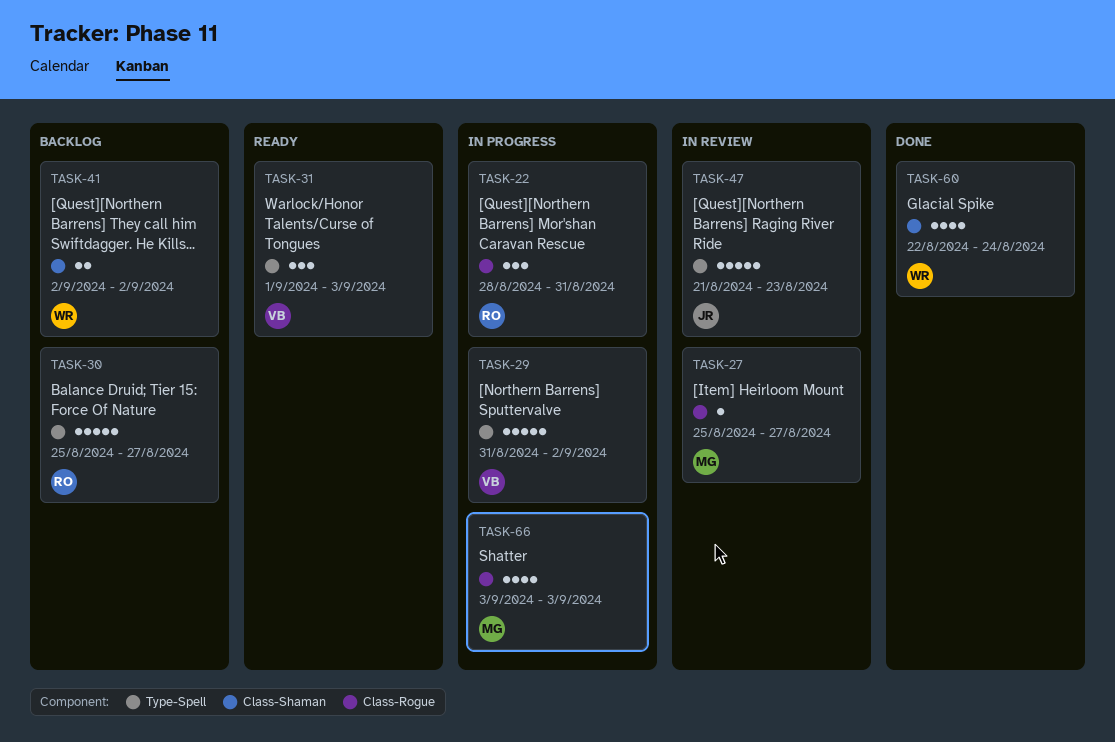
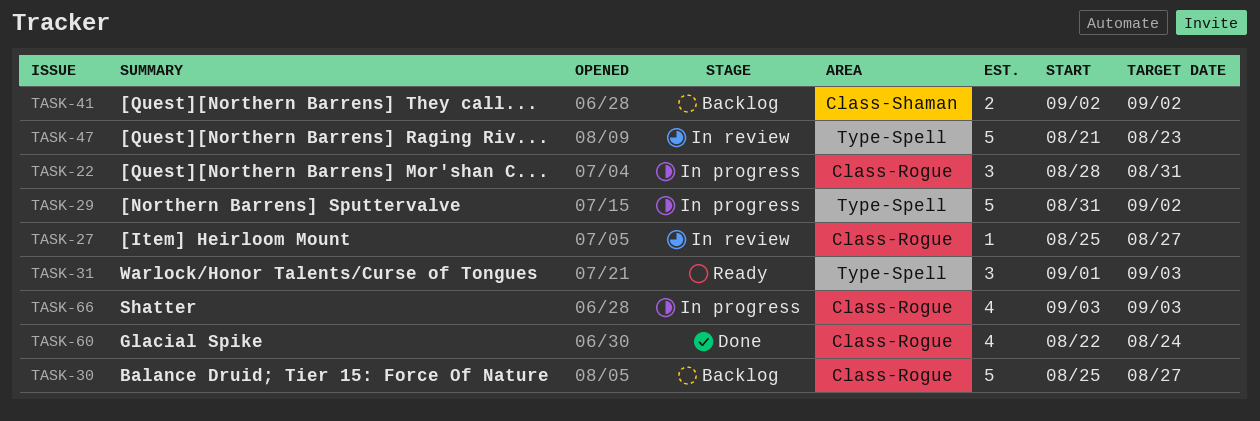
TASK-30, label: Type-Spell -> Class-Rogue
TASK-60, label: Class-Shaman -> Class-Rogue

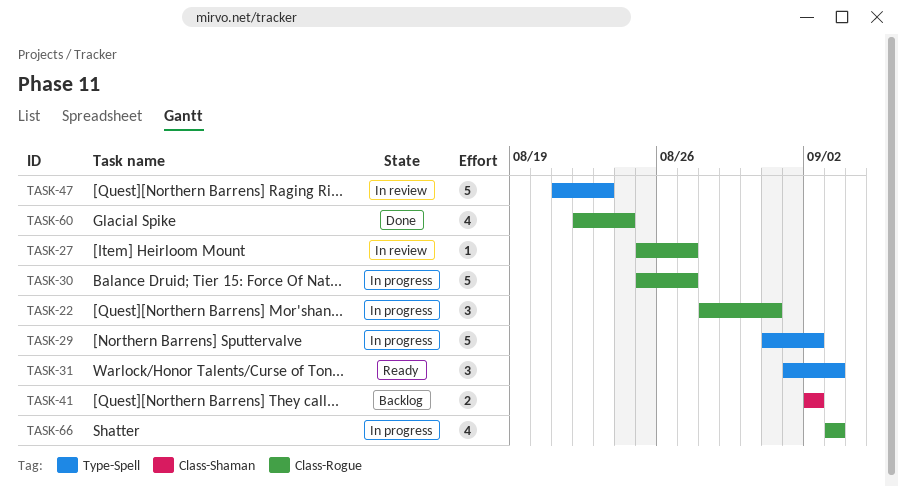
TASK-30, status: Backlog -> In progress

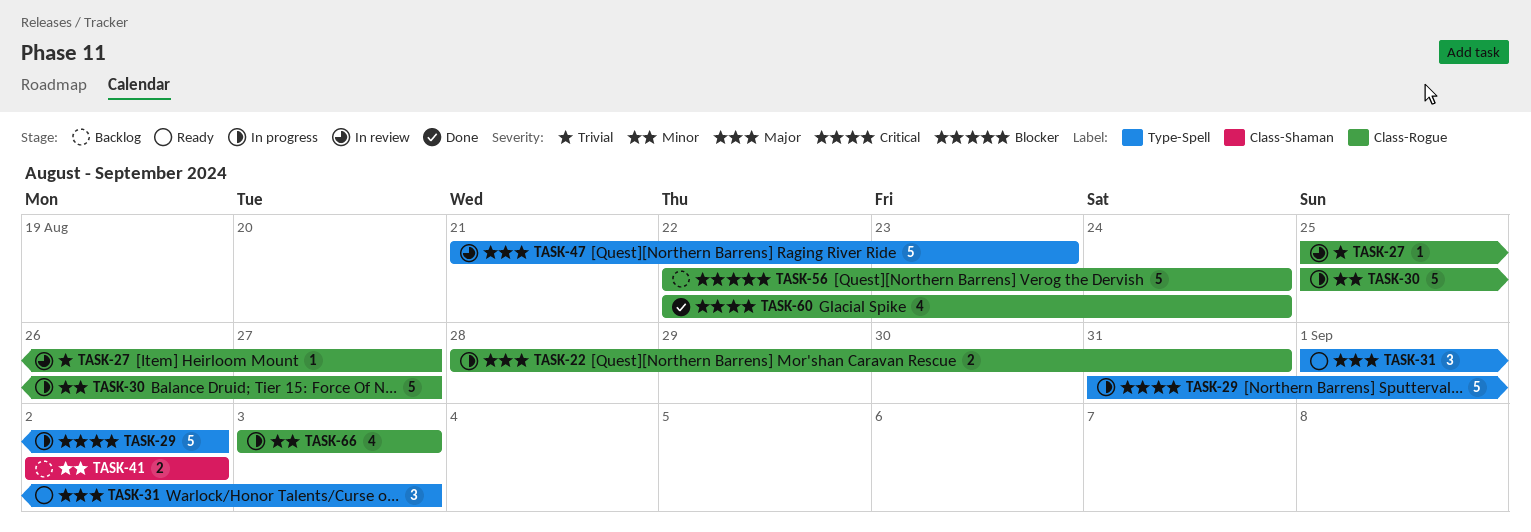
TASK-22, estimate: 3 -> 2
TASK-56: none -> present

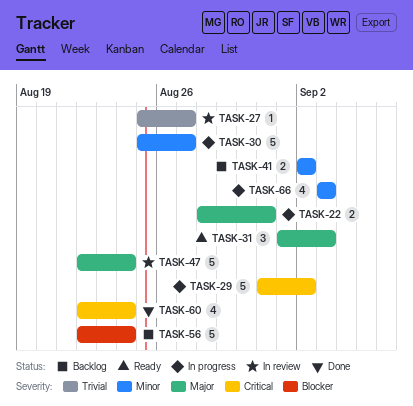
TASK-47, start: Aug 21 -> Aug 22
TASK-47, due: Aug 23 -> Aug 24

